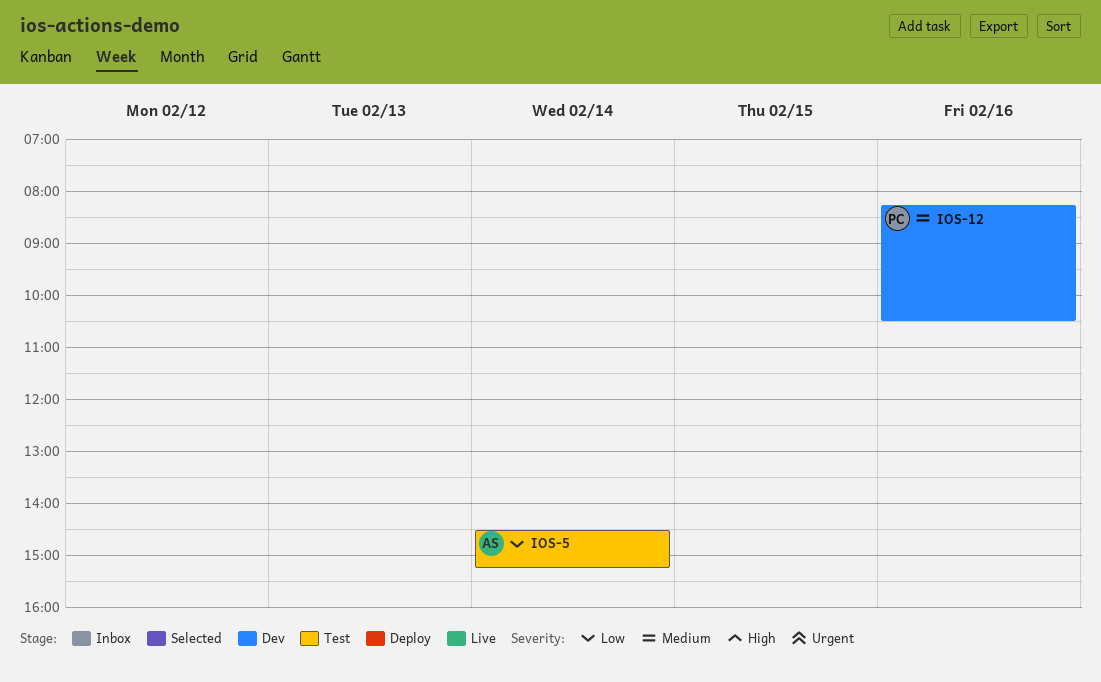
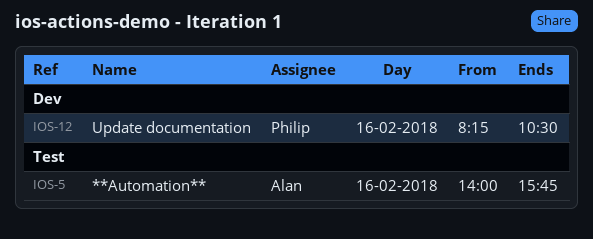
IOS-5, day: Feb 14 -> Feb 16
IOS-5, begins: 14:30 -> 14:00
IOS-5, ends: 15:15 -> 15:45

